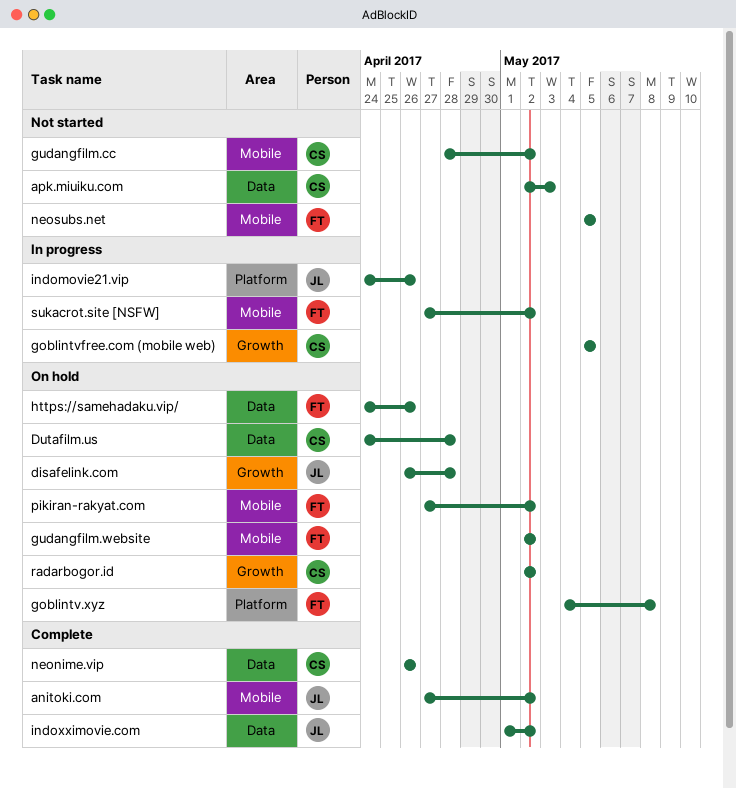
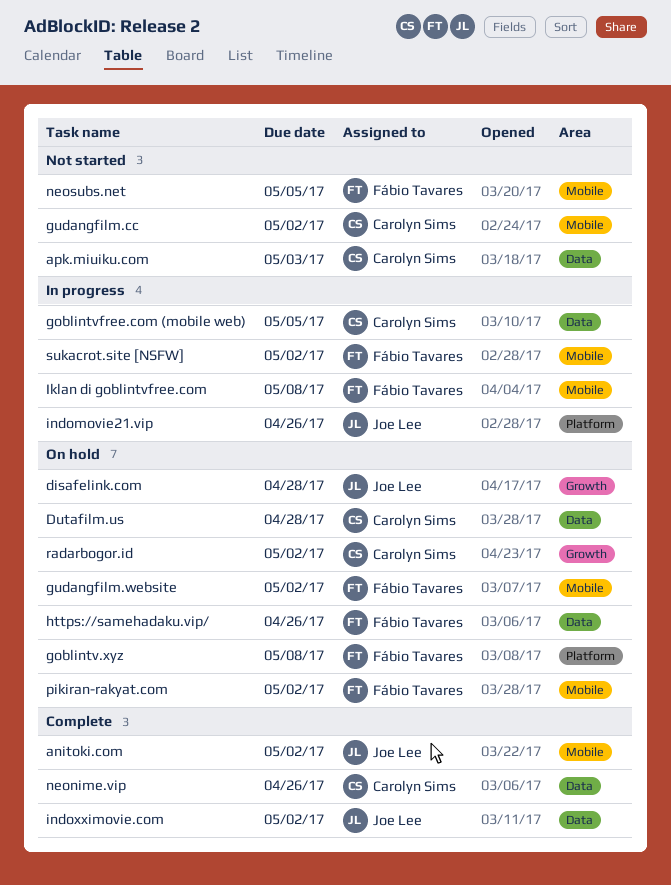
goblintvfree.com (mobile web), label: Growth -> Data
Iklan di goblintvfree.com: none -> present

